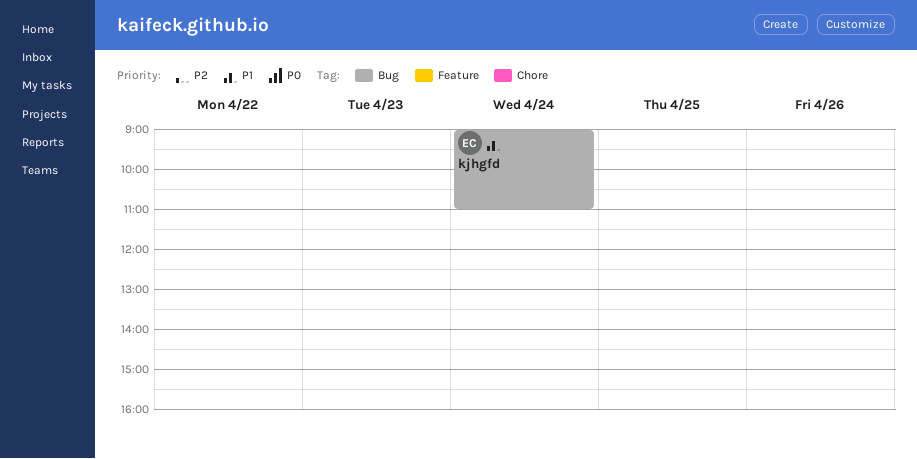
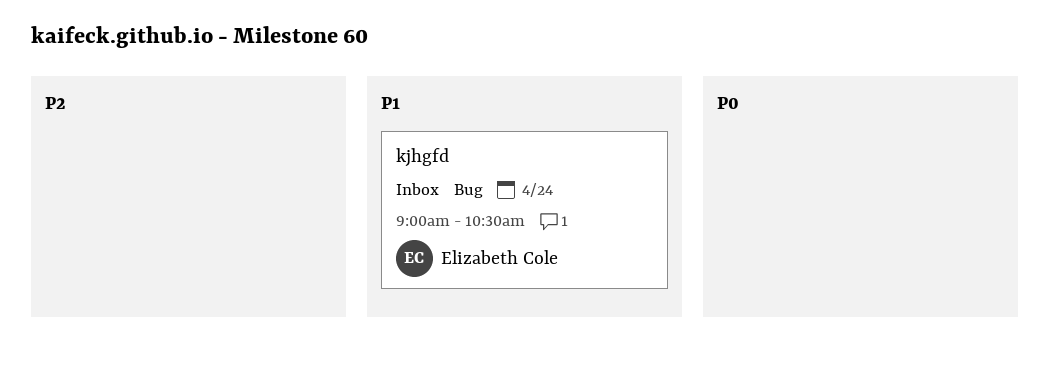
kjhgfd, ends: 11:00 -> 10:30

